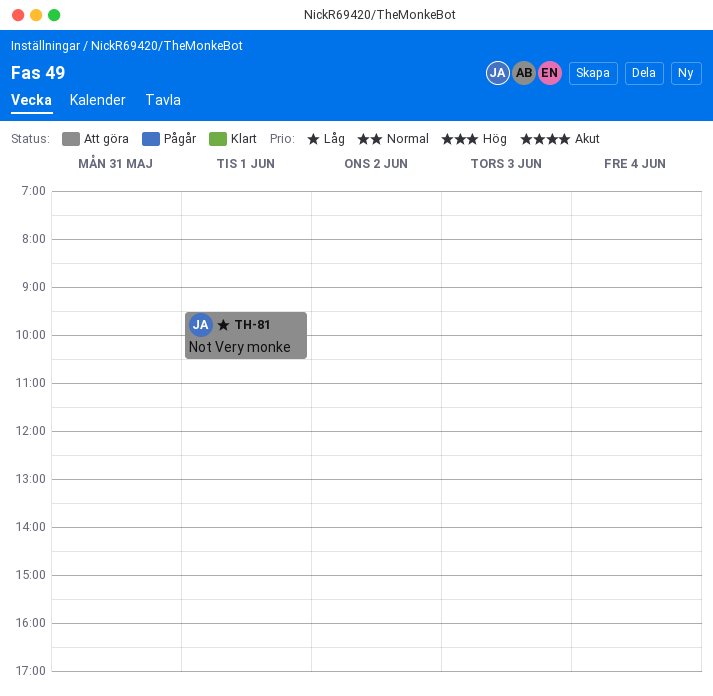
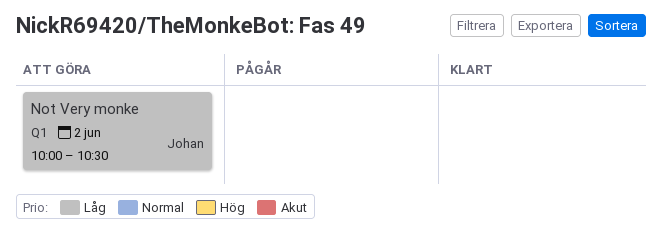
Not Very monke, day: Jun 1 -> Jun 2
Not Very monke, begins: 09:30 -> 10:00

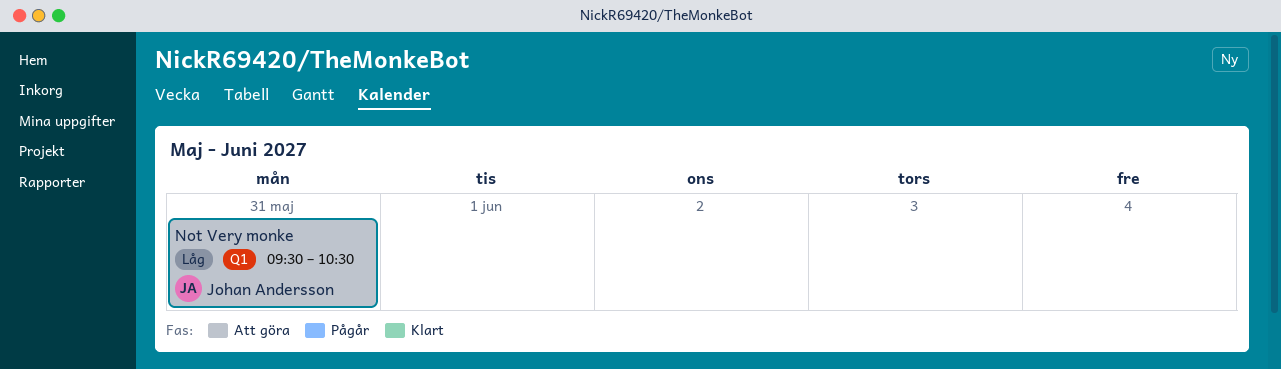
Not Very monke, day: Jun 2 -> May 31
Not Very monke, begins: 10:00 -> 09:30

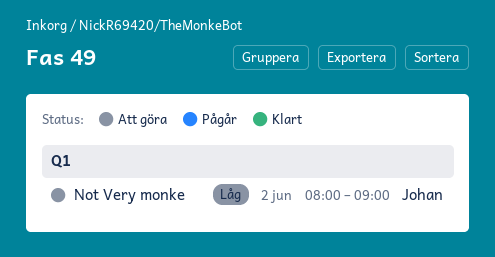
Not Very monke, day: May 31 -> Jun 2
Not Very monke, begins: 09:30 -> 08:00
Not Very monke, ends: 10:30 -> 09:00

